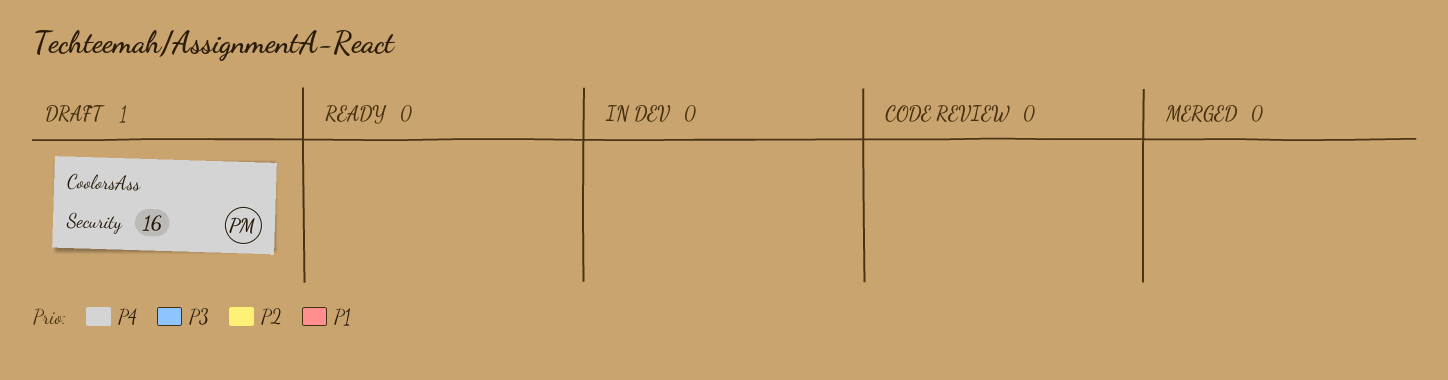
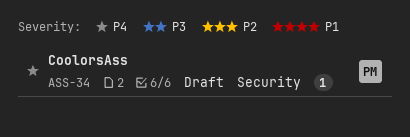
CoolorsAss, estimate: 16 -> 1

